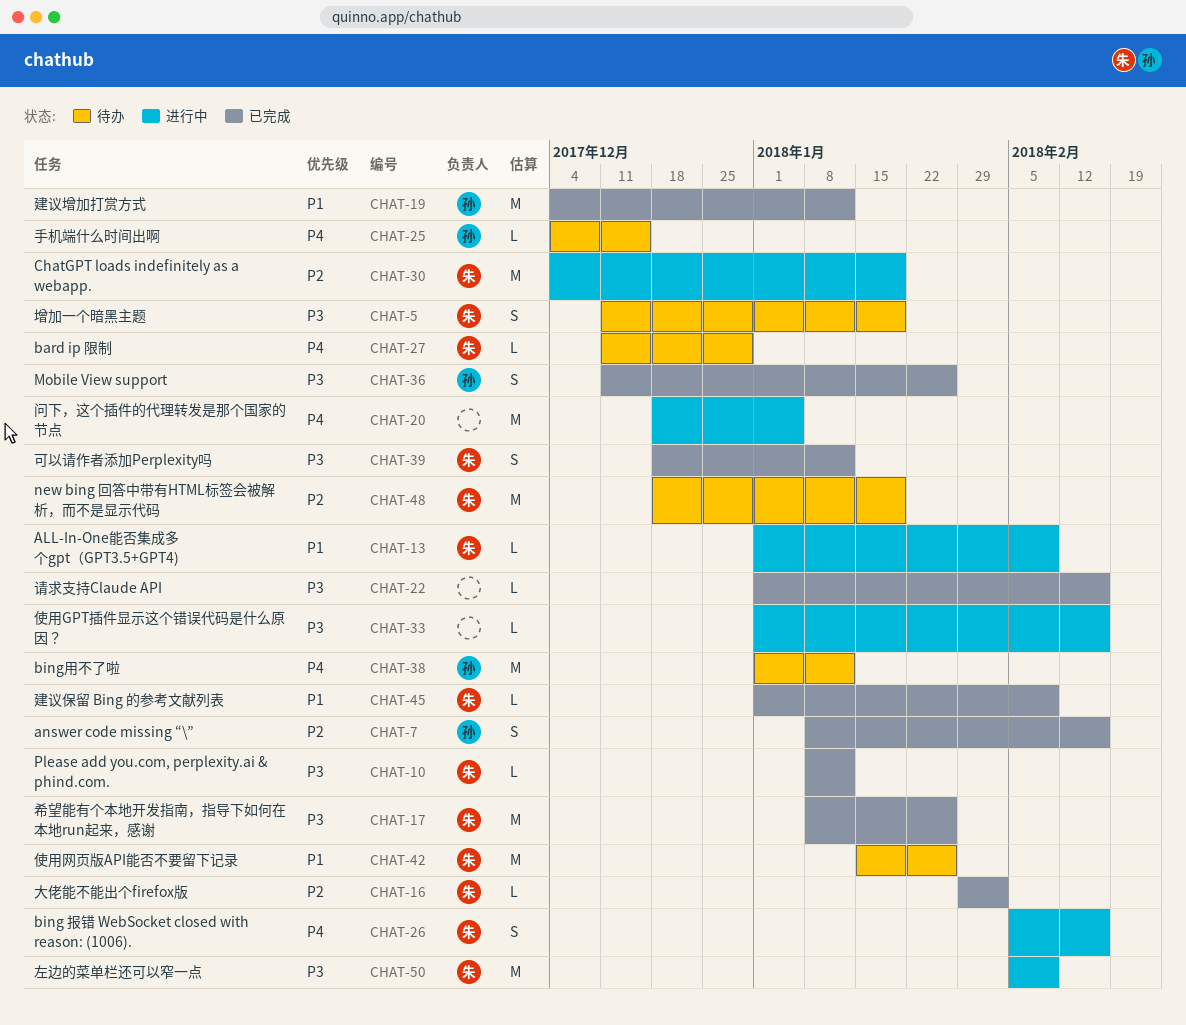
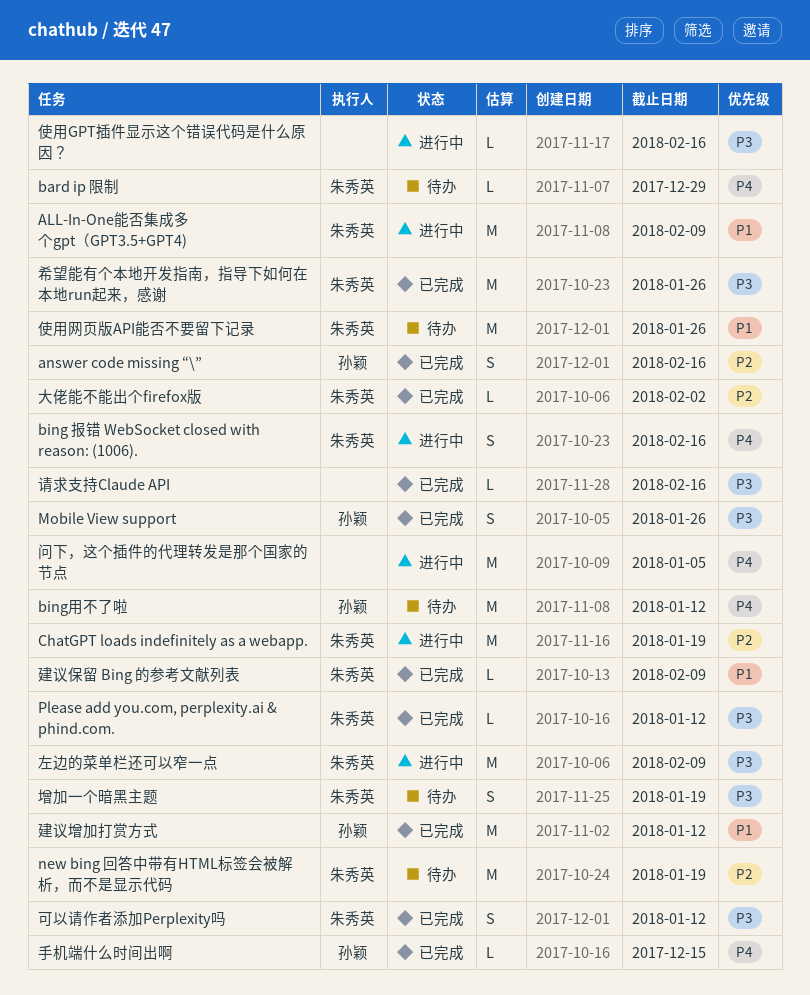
ALL-In-One能否集成多个gpt（GPT3.5+GPT4), estimate: L -> M
手机端什么时间出啊, status: 待办 -> 已完成

